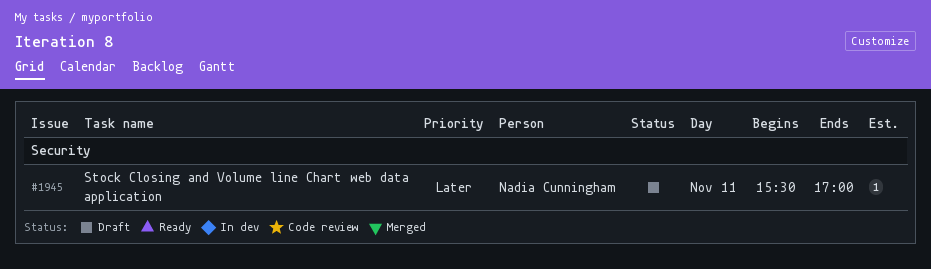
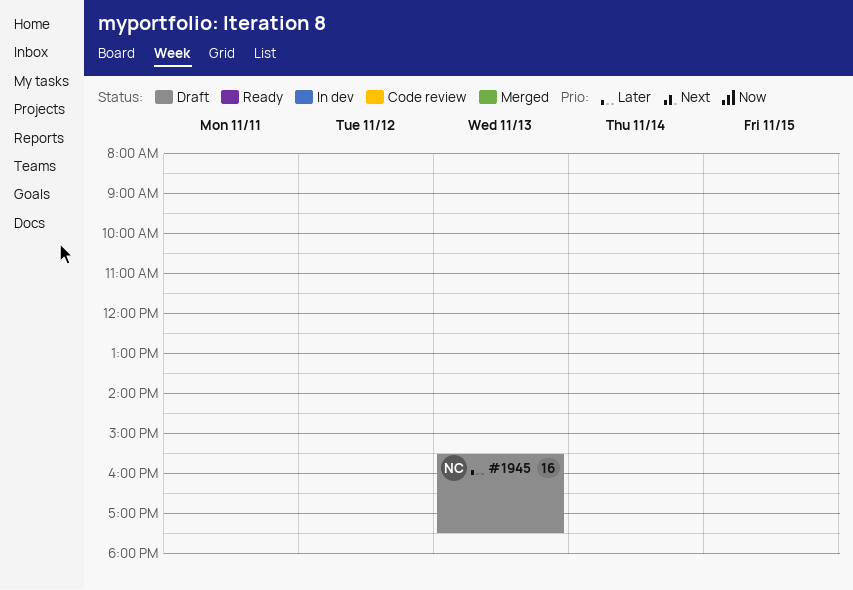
#1945, estimate: 1 -> 16
#1945, day: Nov 11 -> Nov 13
#1945, ends: 17:00 -> 17:30

